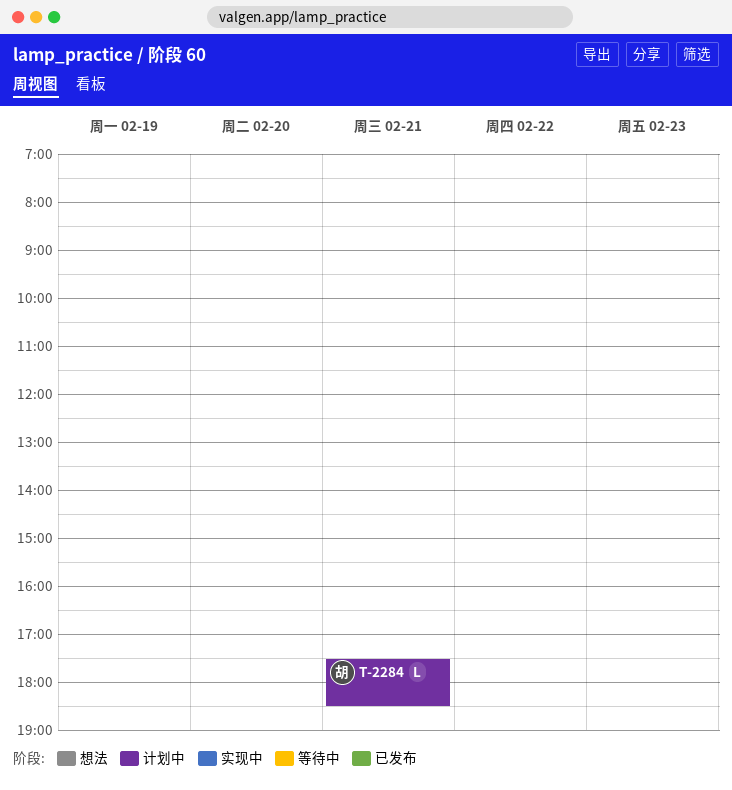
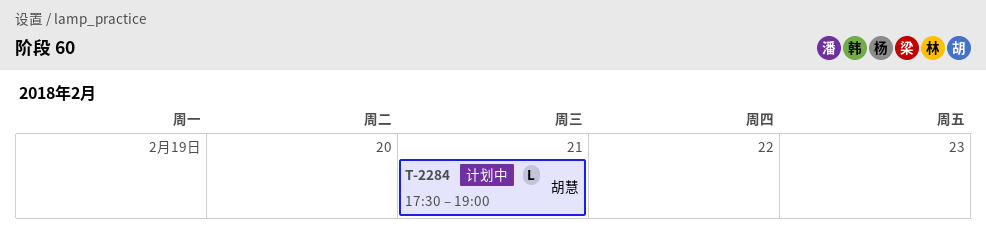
T-2284, ends: 18:30 -> 19:00

